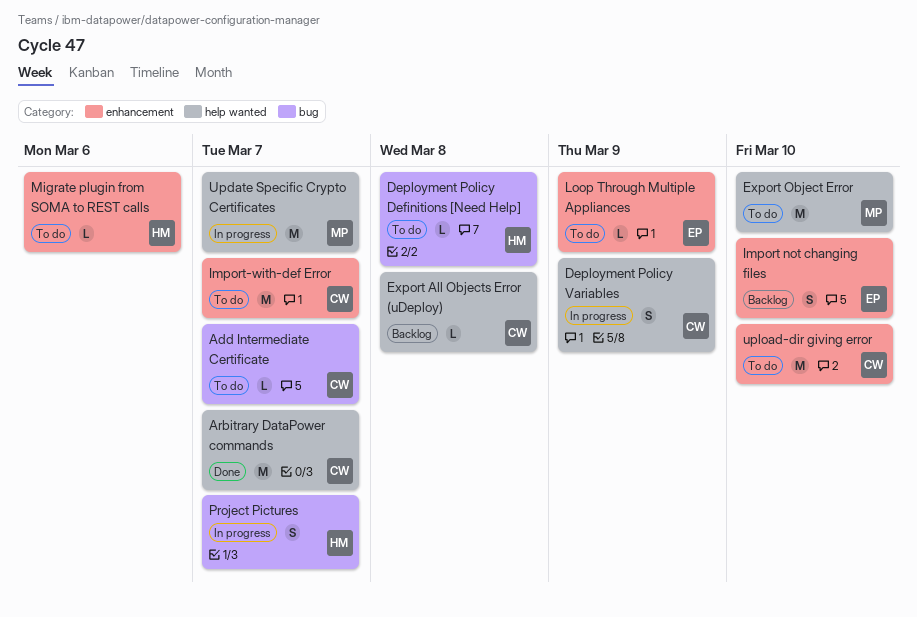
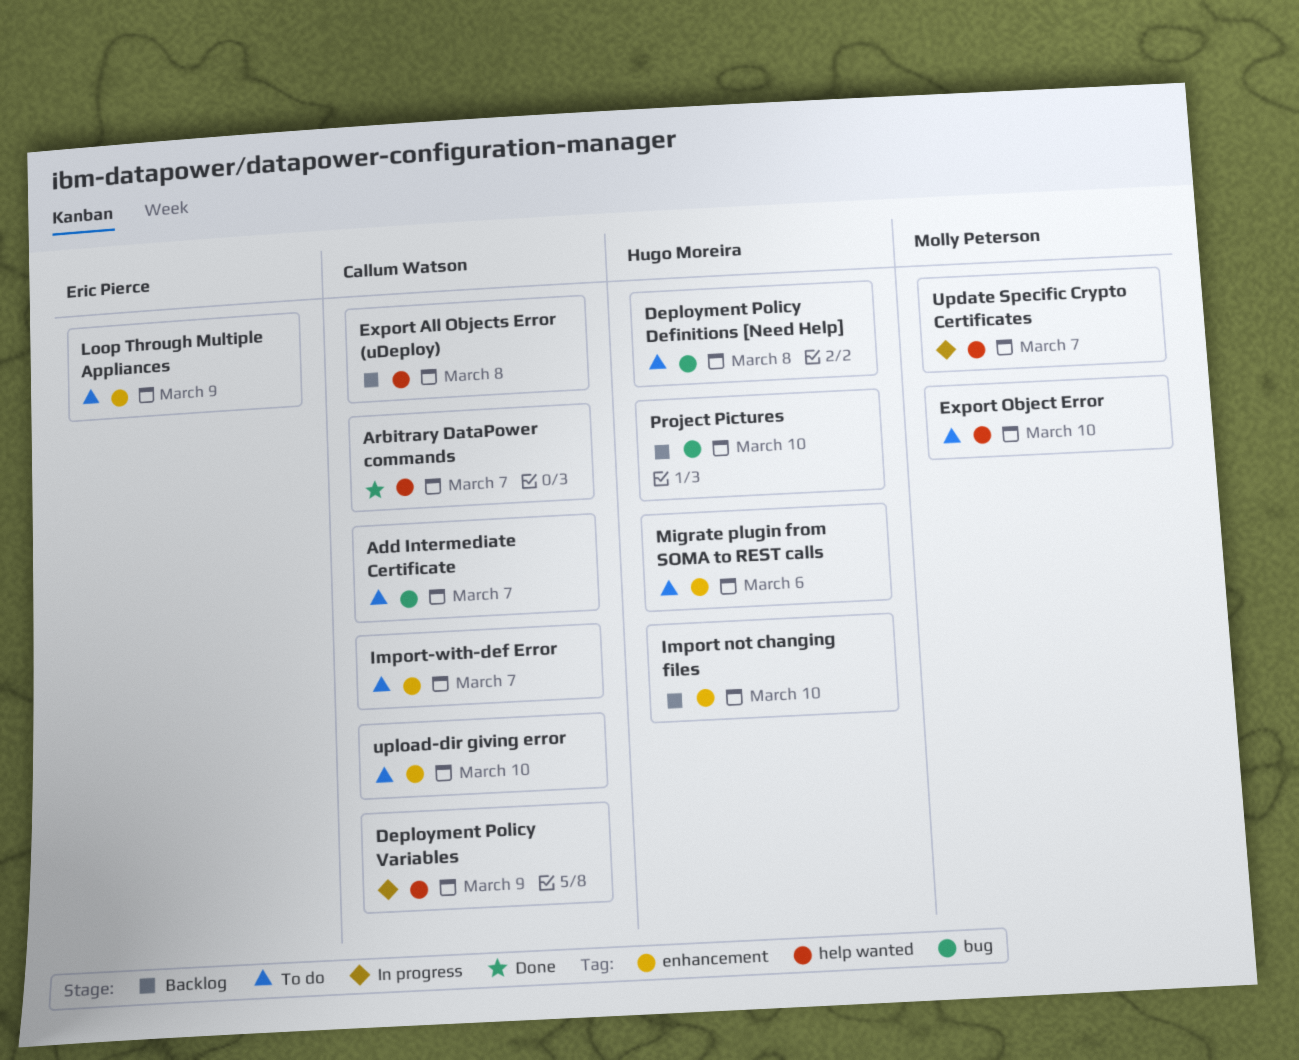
Import not changing files, owner: Eric Pierce -> Hugo Moreira
Project Pictures, status: In progress -> Backlog
Project Pictures, due: Mar 7 -> Mar 10

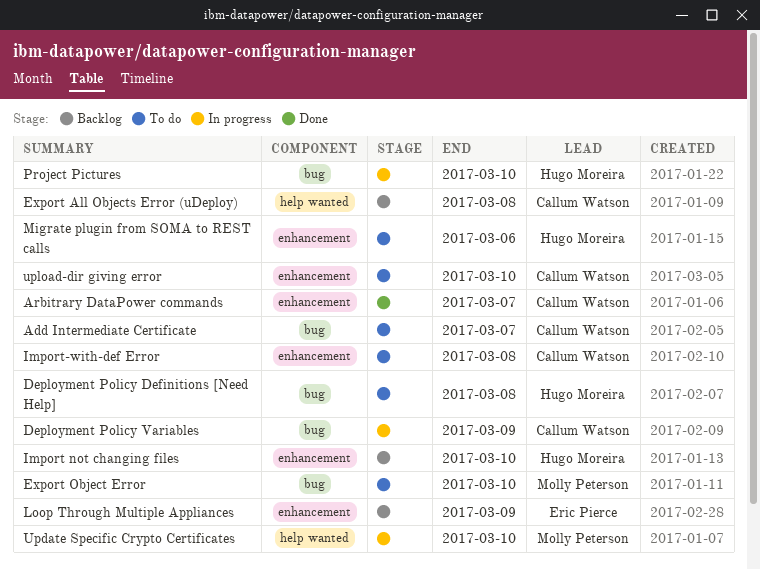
Arbitrary DataPower commands, label: help wanted -> enhancement
Deployment Policy Variables, label: help wanted -> bug
Export Object Error, label: help wanted -> bug
Import-with-def Error, due: Mar 7 -> Mar 8
Loop Through Multiple Appliances, status: To do -> Backlog
Project Pictures, status: Backlog -> In progress
Update Specific Crypto Certificates, due: Mar 7 -> Mar 10

